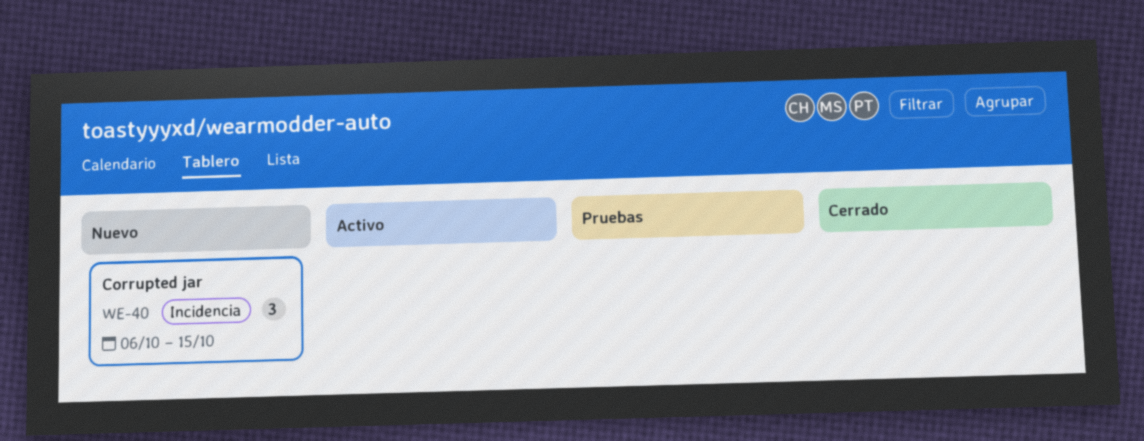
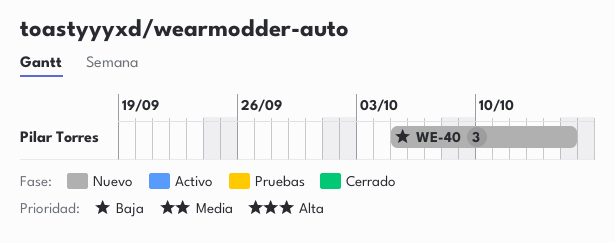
WE-40, start: Oct 6 -> Oct 5

